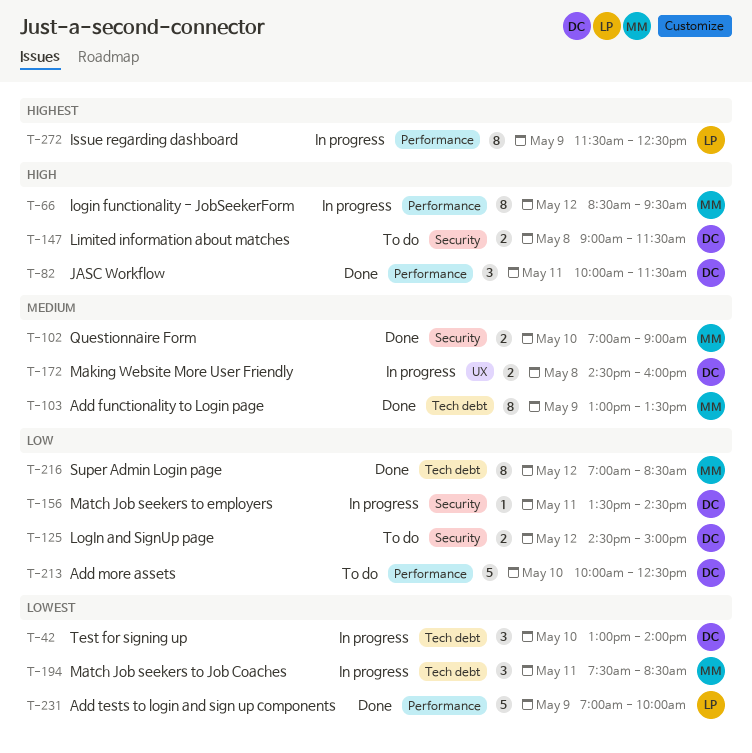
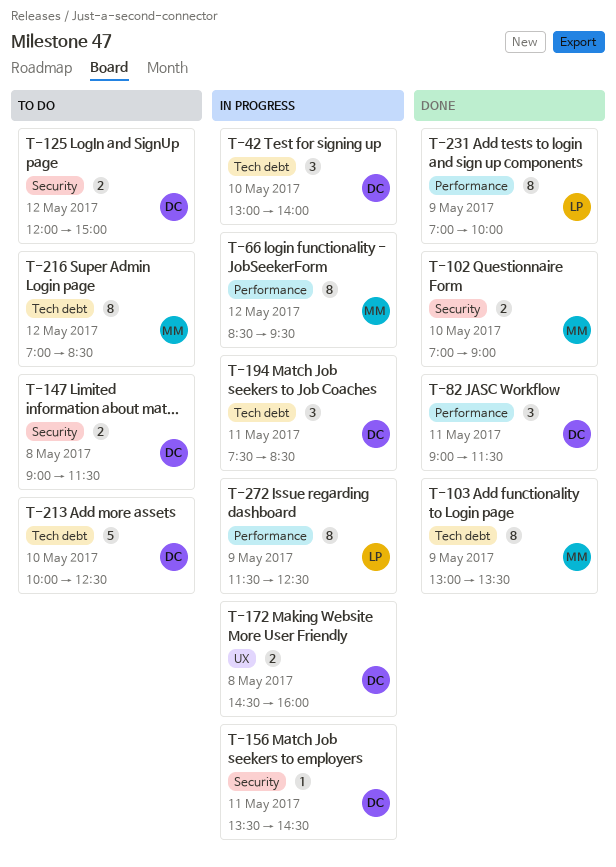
T-82, begins: 10:00 -> 09:00
T-125, begins: 14:30 -> 12:00
T-194, owner: MM -> DC
T-213, label: Performance -> Tech debt
T-216, status: Done -> To do
T-231, estimate: 5 -> 8

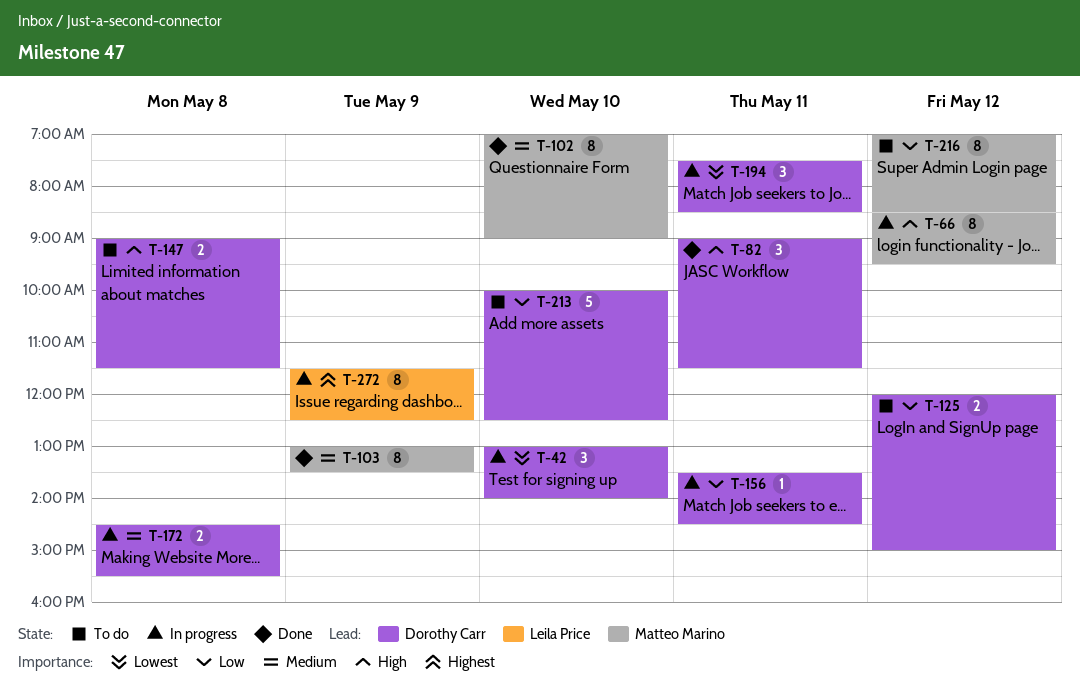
T-102, estimate: 2 -> 8
T-172, ends: 16:00 -> 15:30
T-231: present -> none

